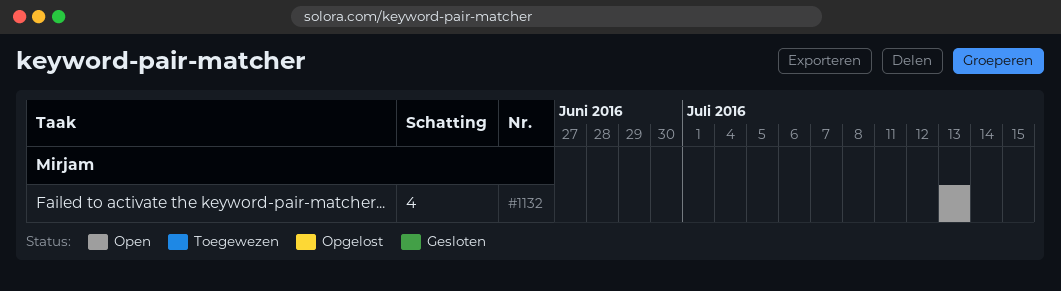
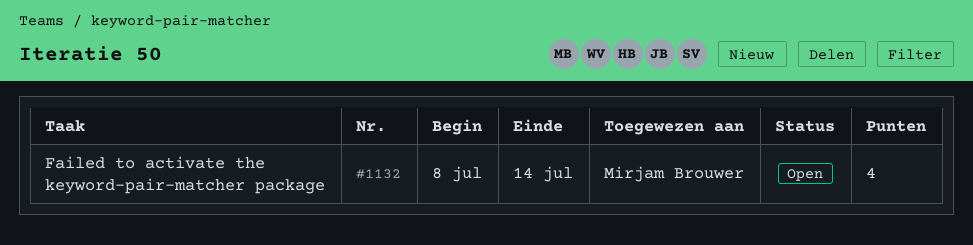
#1132, start: Jul 13 -> Jul 8
#1132, due: Jul 13 -> Jul 14

